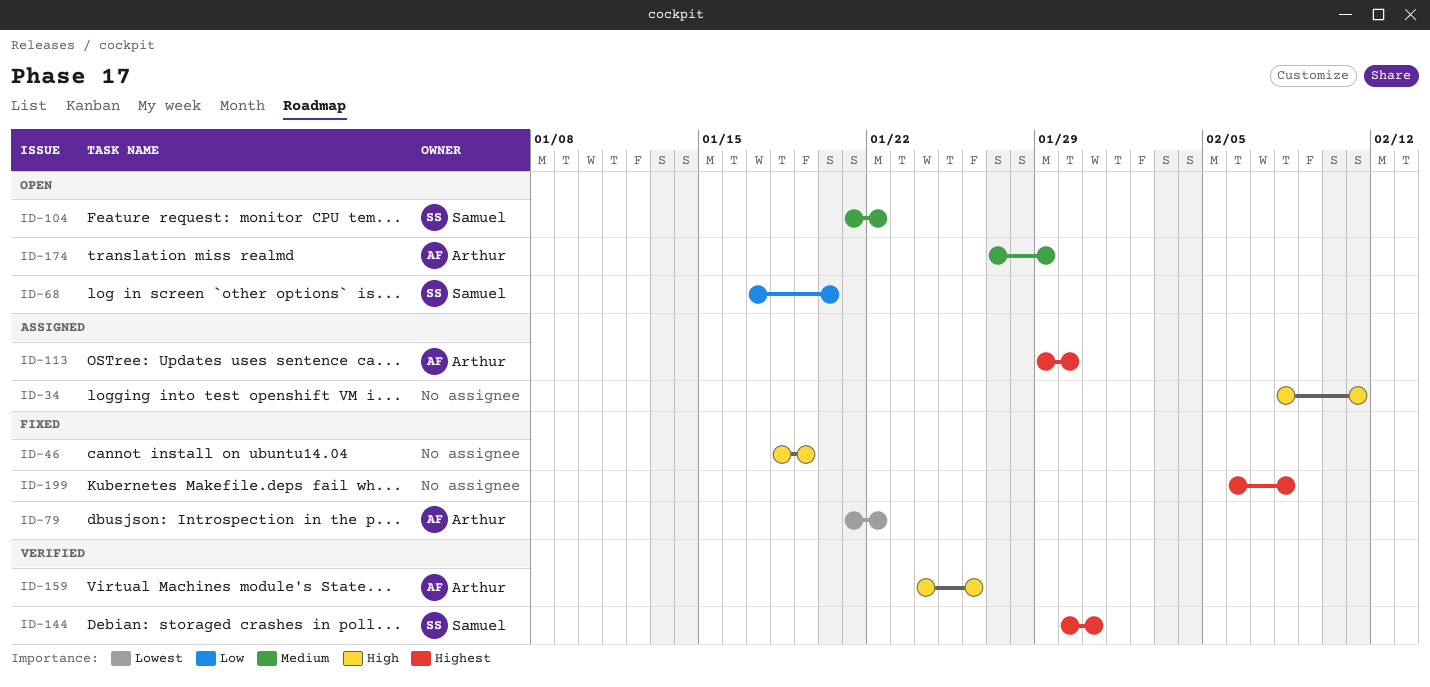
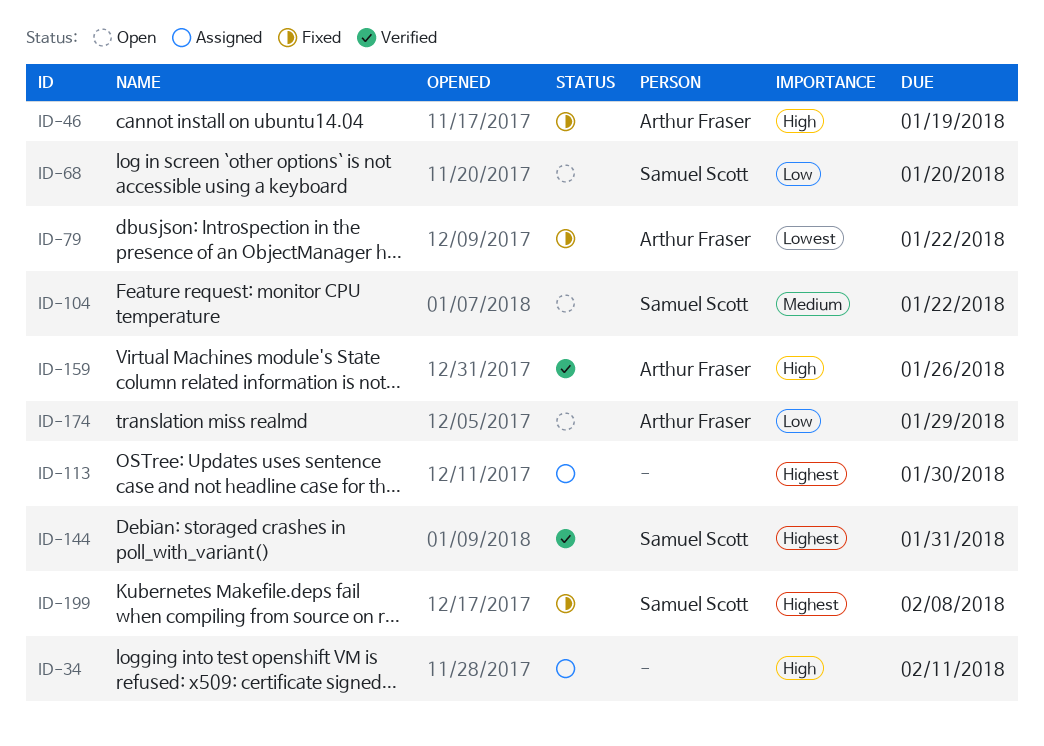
ID-46, owner: none -> Arthur Fraser
ID-113, owner: Arthur Fraser -> none
ID-174, priority: Medium -> Low
ID-199, owner: none -> Samuel Scott

